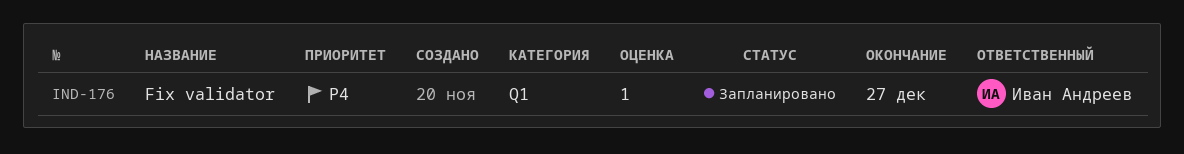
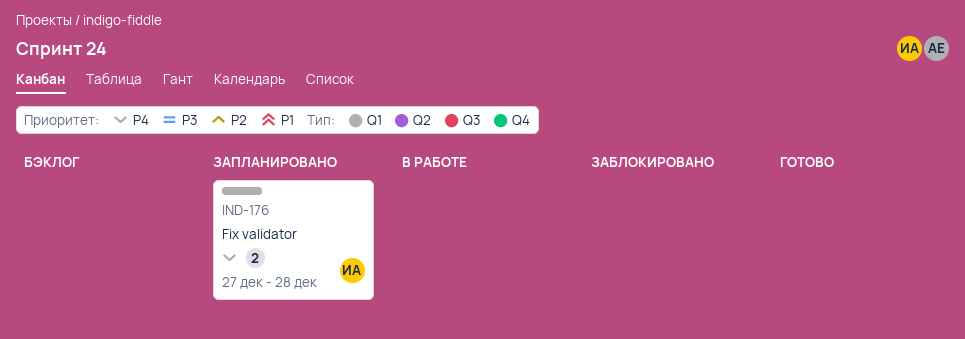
IND-176, estimate: 1 -> 2
IND-176, due: Dec 27 -> Dec 28

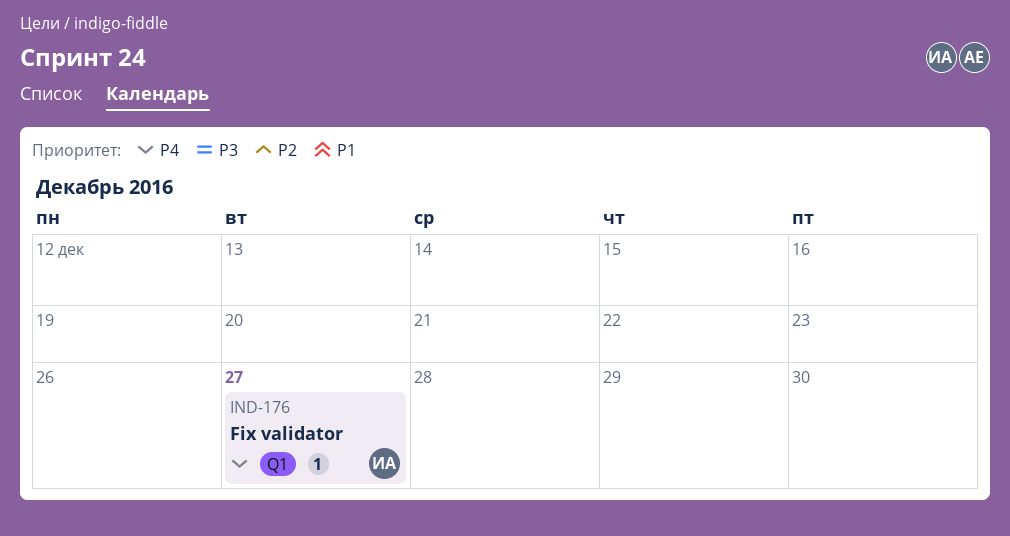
IND-176, estimate: 2 -> 1
IND-176, due: Dec 28 -> Dec 27

